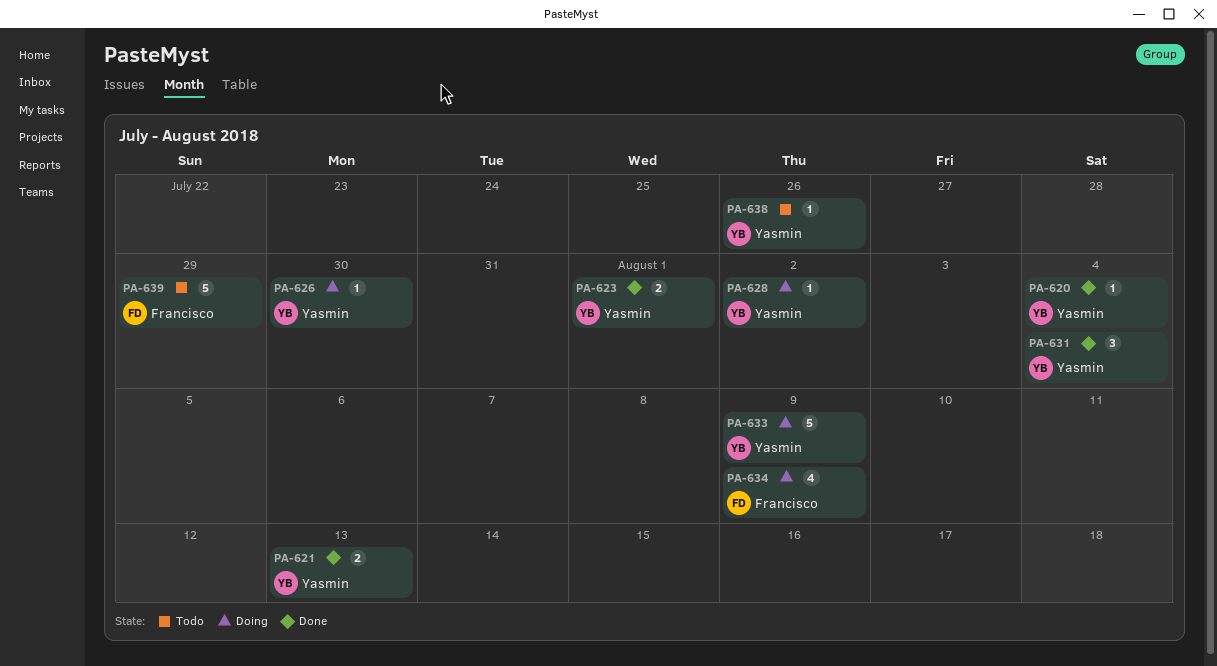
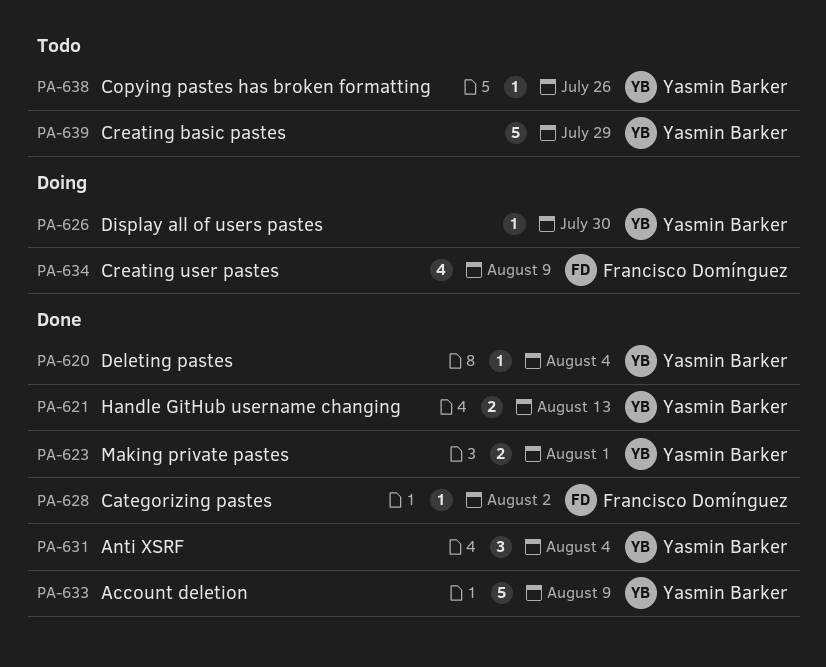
PA-628, status: Doing -> Done
PA-628, owner: Yasmin Barker -> Francisco Domínguez
PA-633, status: Doing -> Done
PA-639, owner: Francisco Domínguez -> Yasmin Barker

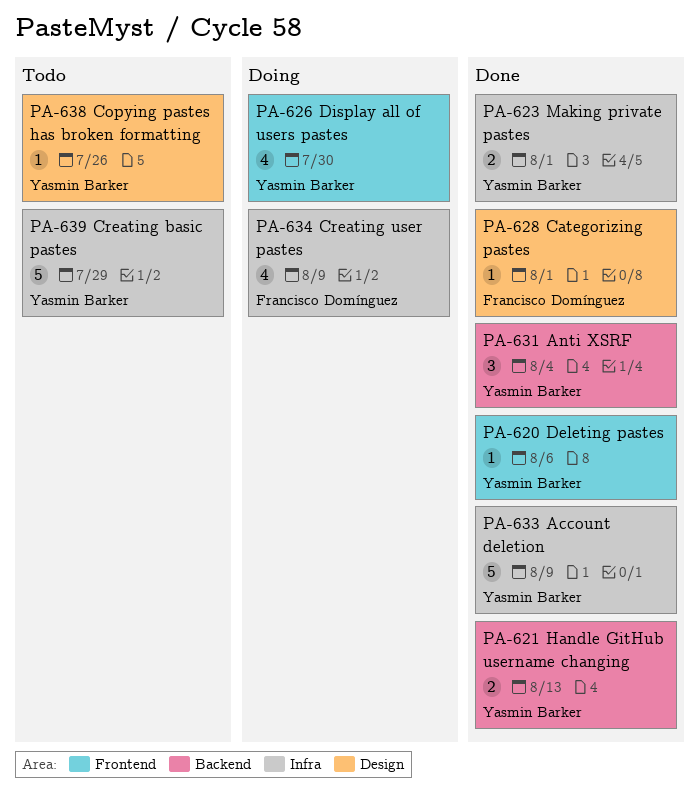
PA-620, due: Aug 4 -> Aug 6
PA-626, estimate: 1 -> 4
PA-628, due: Aug 2 -> Aug 1

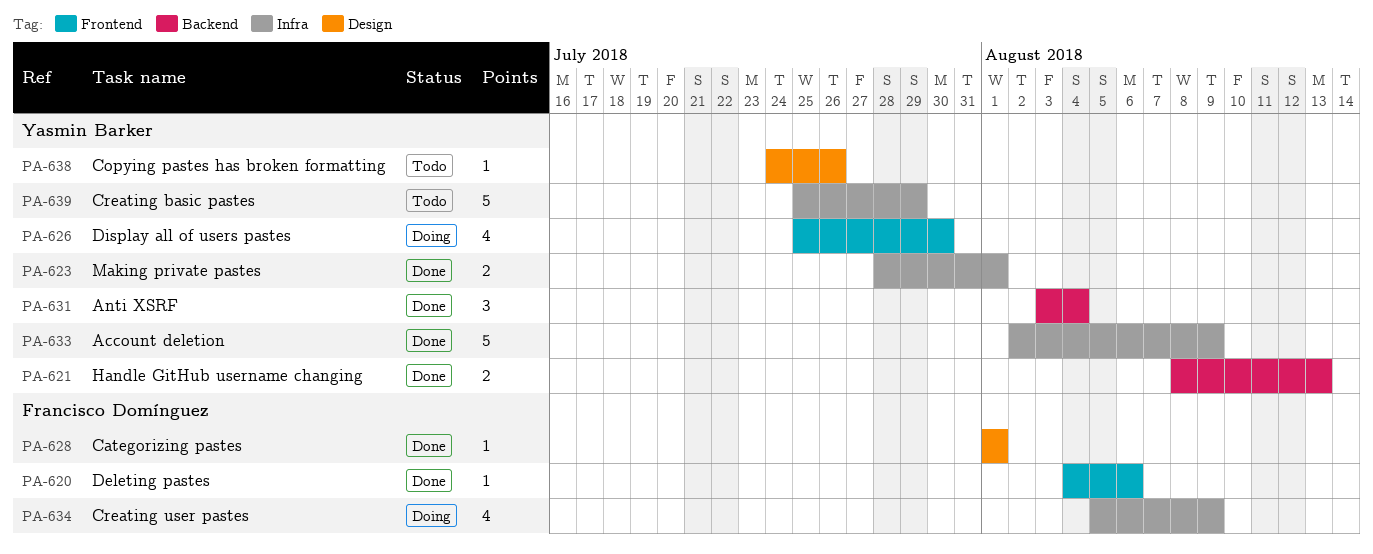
PA-620, owner: Yasmin Barker -> Francisco Domínguez

